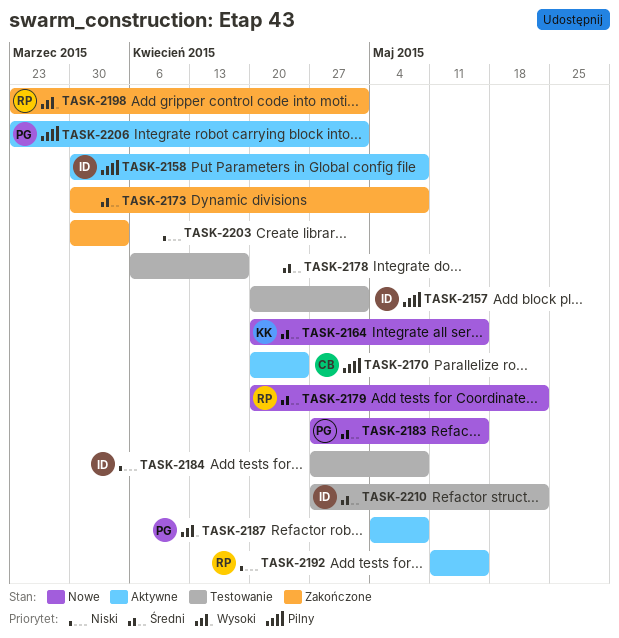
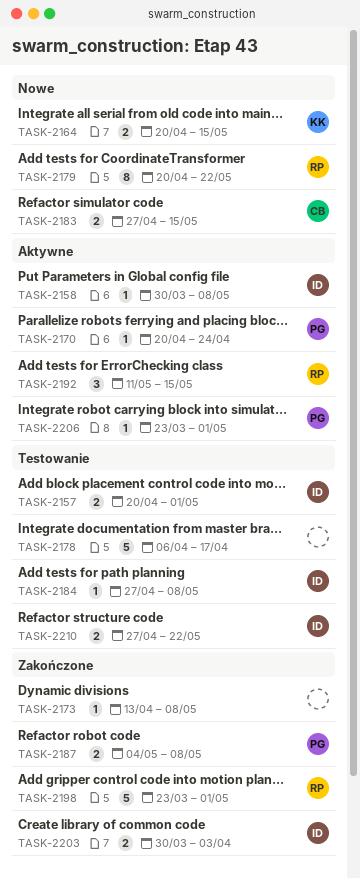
TASK-2170, owner: CB -> PG
TASK-2173, start: Mar 30 -> Apr 13
TASK-2183, owner: PG -> CB
TASK-2187, status: Aktywne -> Zakończone
TASK-2203, owner: none -> ID

